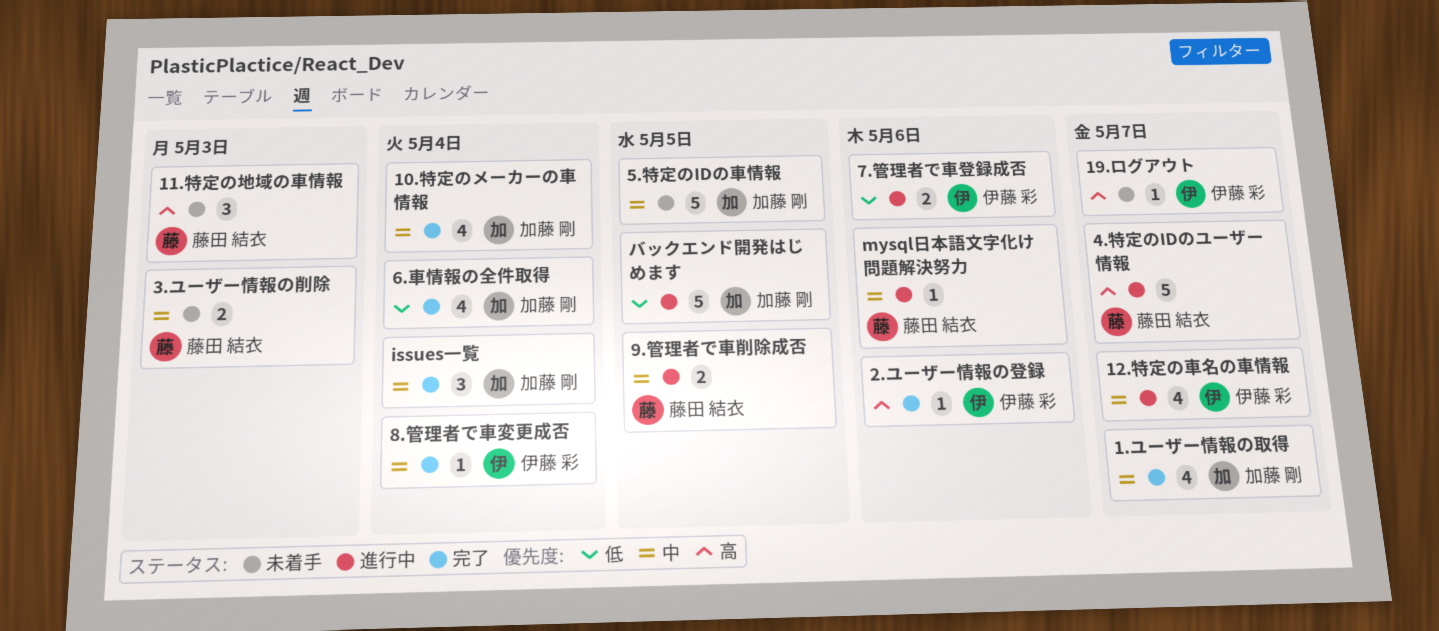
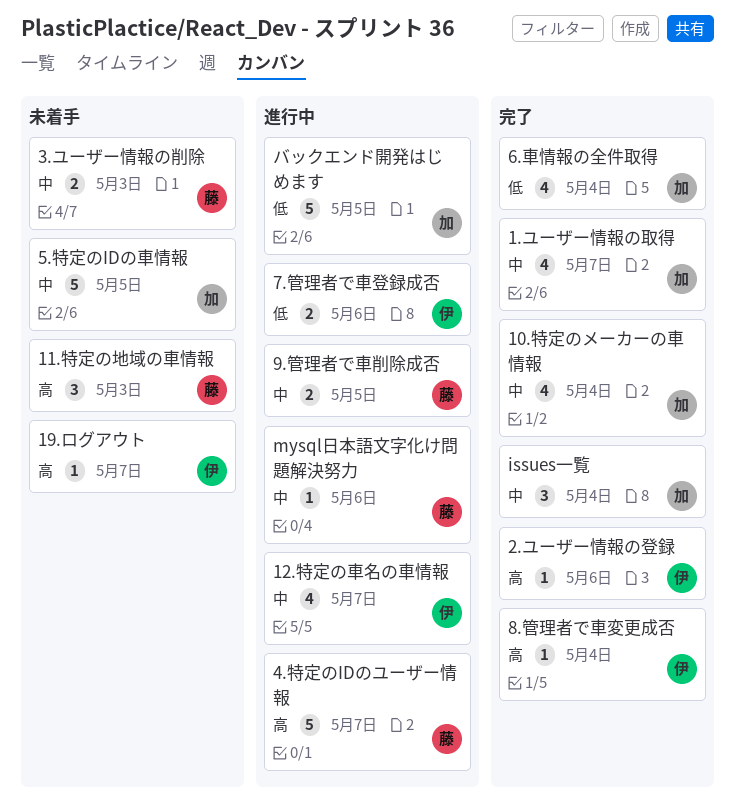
8.管理者で車変更成否, priority: 中 -> 高

